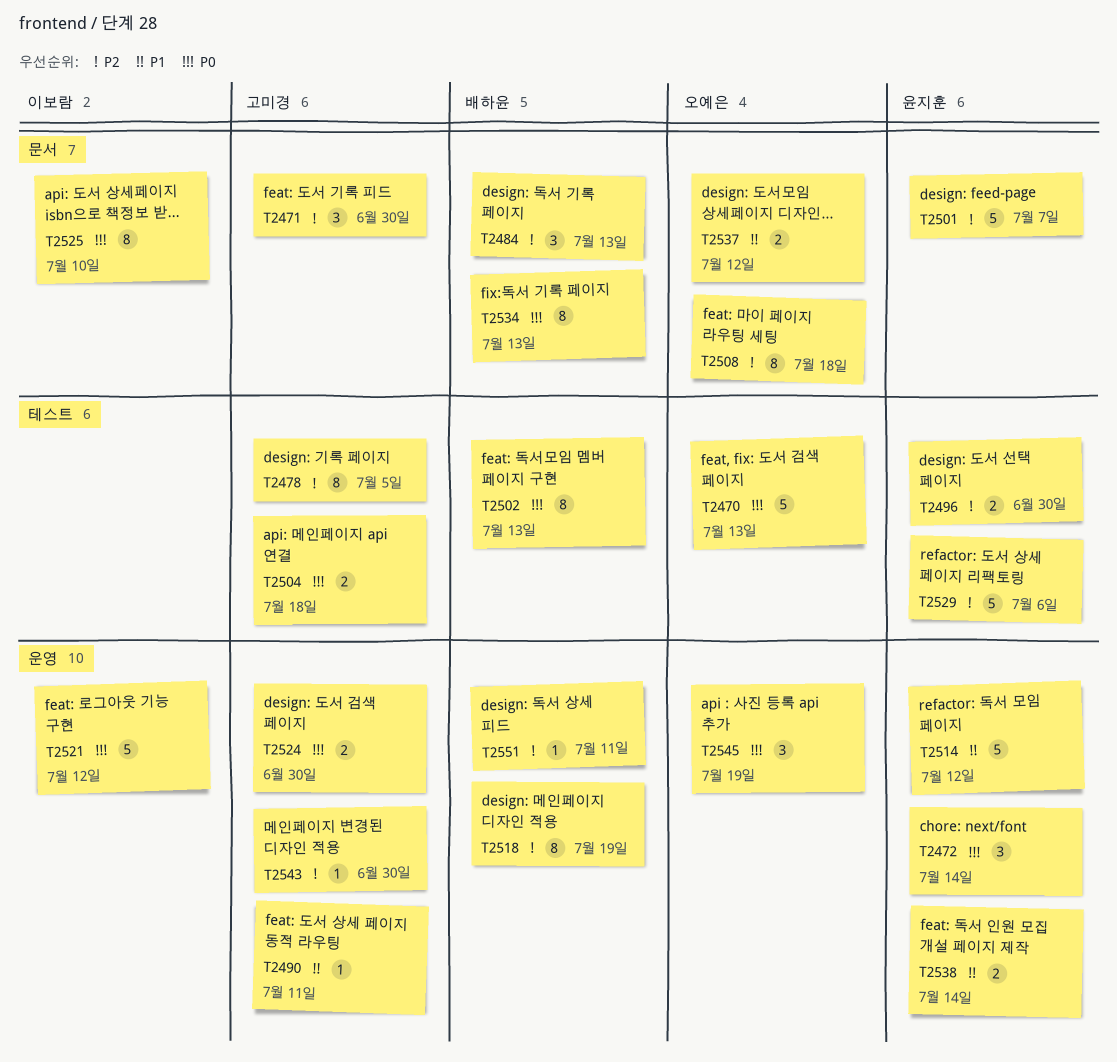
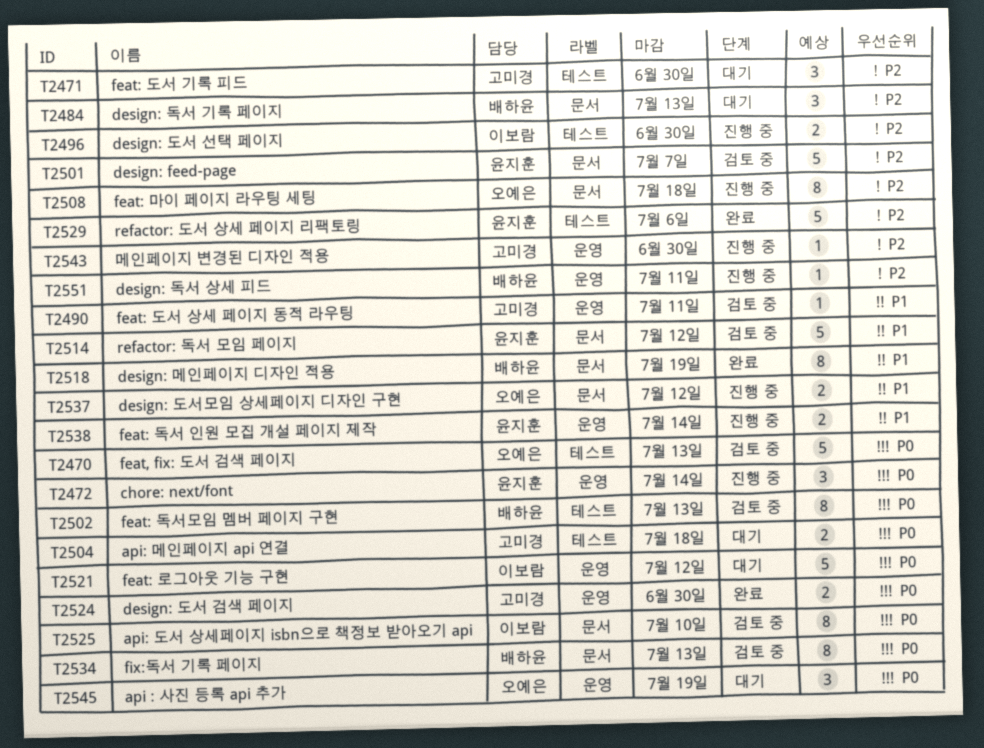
T2471, label: 문서 -> 테스트
T2478: present -> none
T2496, owner: 윤지훈 -> 이보람
T2514, label: 운영 -> 문서
T2518, priority: P2 -> P1
T2518, label: 운영 -> 문서

